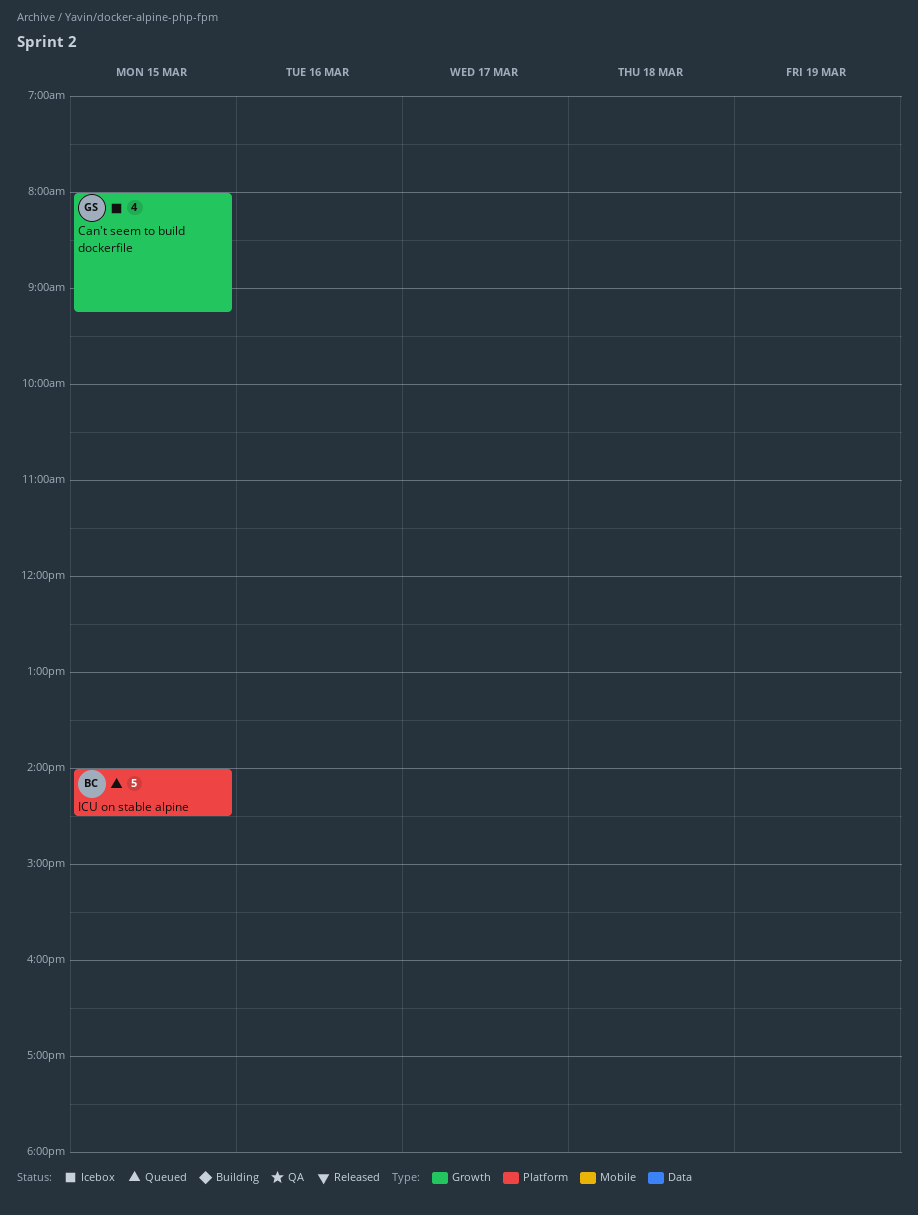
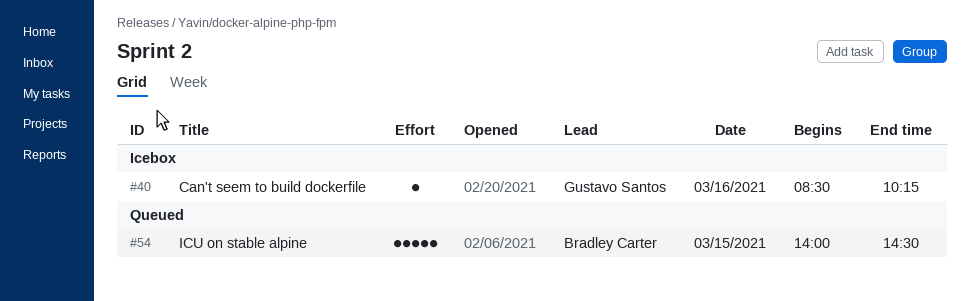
Can't seem to build dockerfile, estimate: 4 -> 1
Can't seem to build dockerfile, day: Mar 15 -> Mar 16
Can't seem to build dockerfile, begins: 08:00 -> 08:30
Can't seem to build dockerfile, ends: 09:15 -> 10:15

